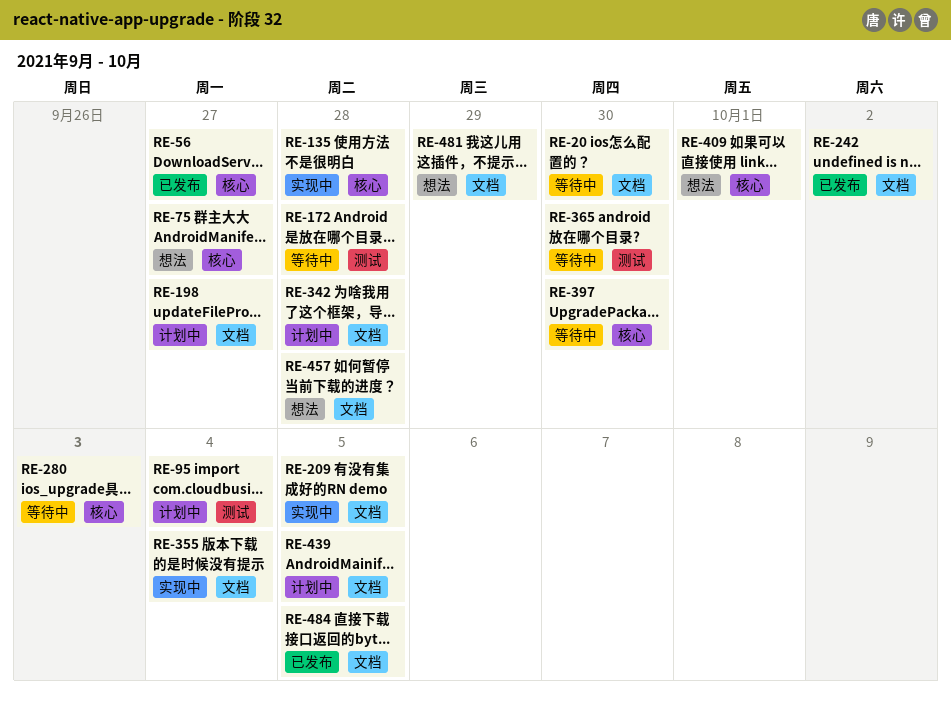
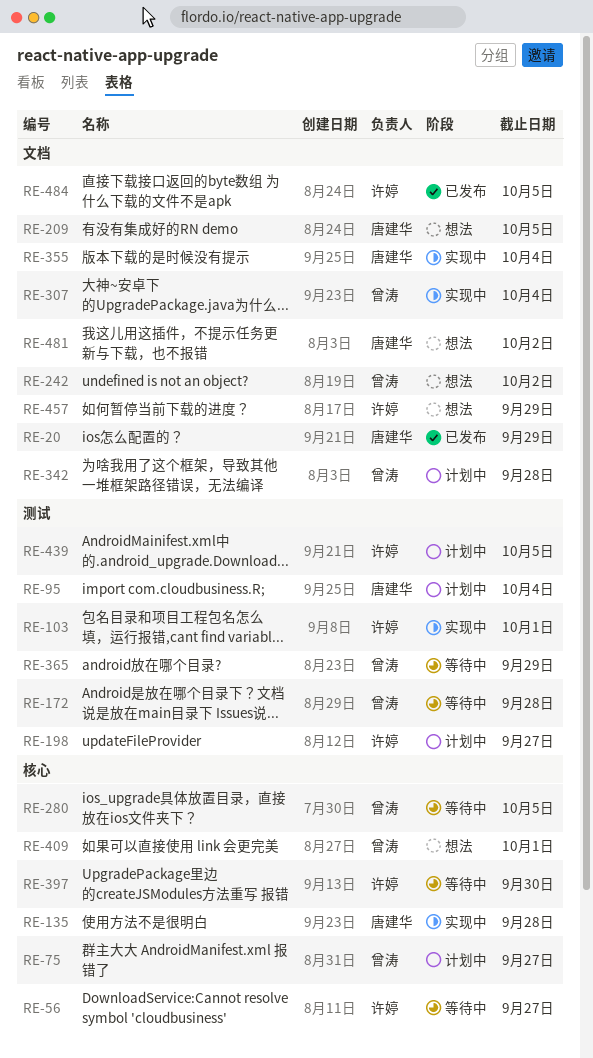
RE-20, status: 等待中 -> 已发布
RE-20, due: Sep 30 -> Sep 29
RE-56, status: 已发布 -> 等待中
RE-75, status: 想法 -> 计划中
RE-103: none -> present
RE-198, label: 文档 -> 测试
RE-209, status: 实现中 -> 想法
RE-242, status: 已发布 -> 想法
RE-280, due: Oct 3 -> Oct 5
RE-307: none -> present
RE-365, due: Sep 30 -> Sep 29
RE-439, label: 文档 -> 测试
RE-457, due: Sep 28 -> Sep 29
RE-481, due: Sep 29 -> Oct 2

